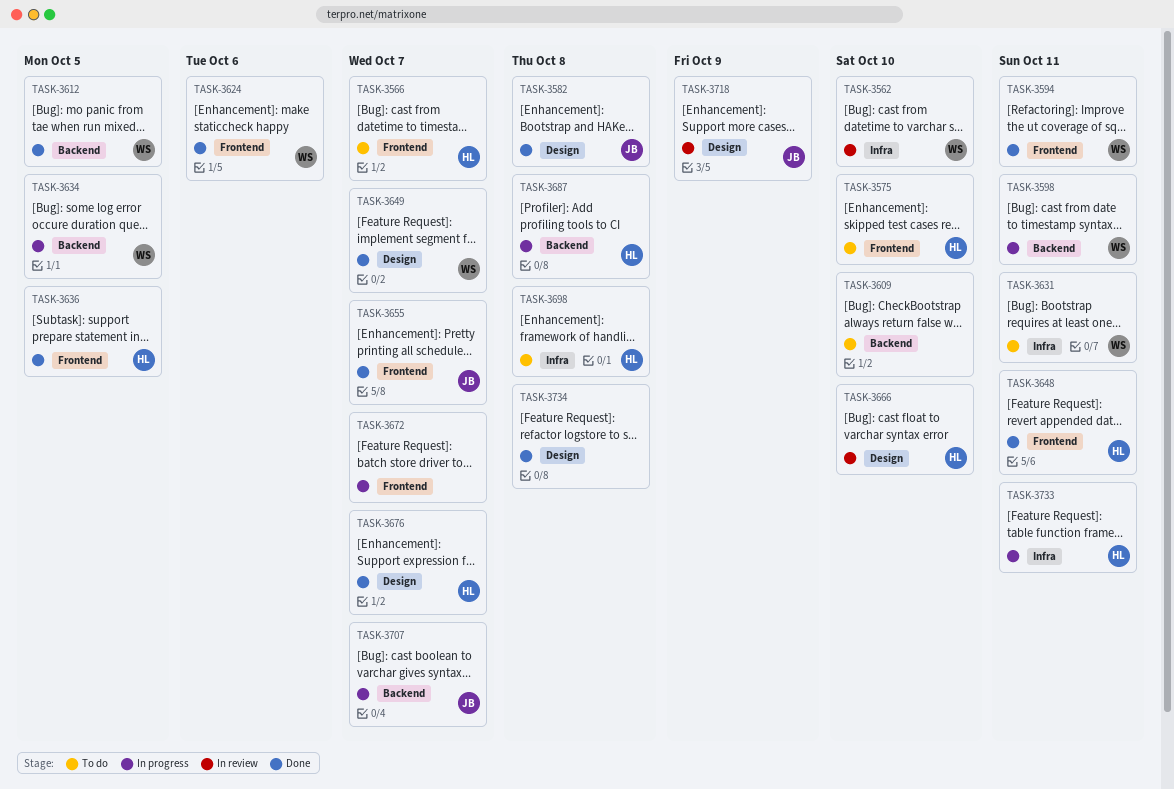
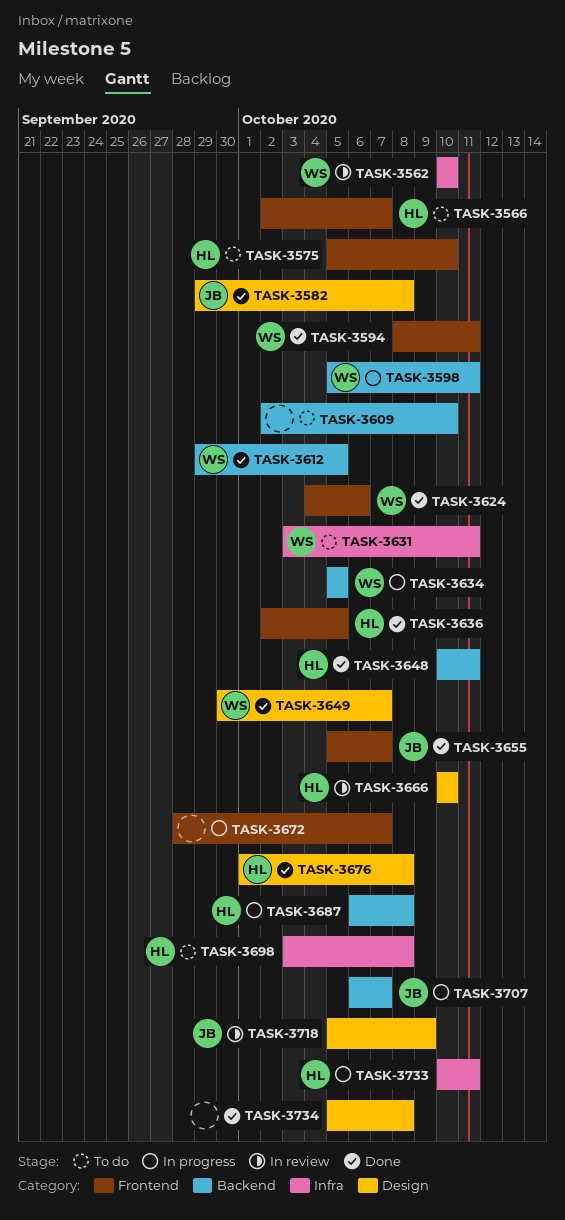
TASK-3648, label: Frontend -> Backend
TASK-3676, due: Oct 7 -> Oct 8

